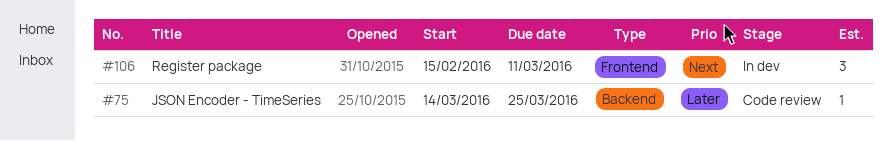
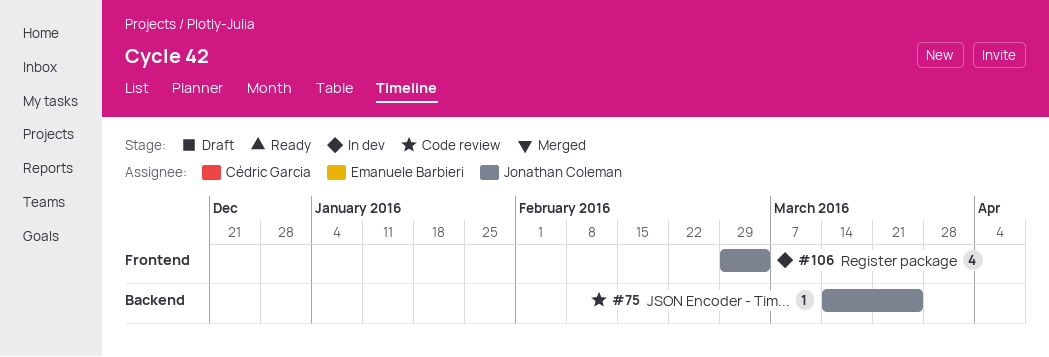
#106, estimate: 3 -> 4
#106, start: Feb 15 -> Feb 29
#106, due: Mar 11 -> Mar 4

